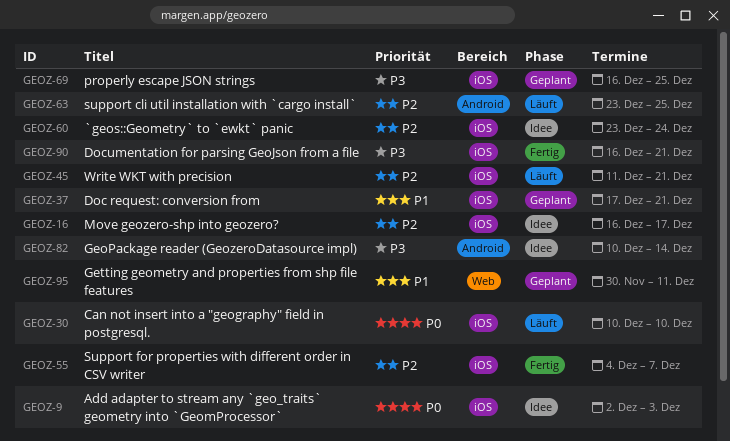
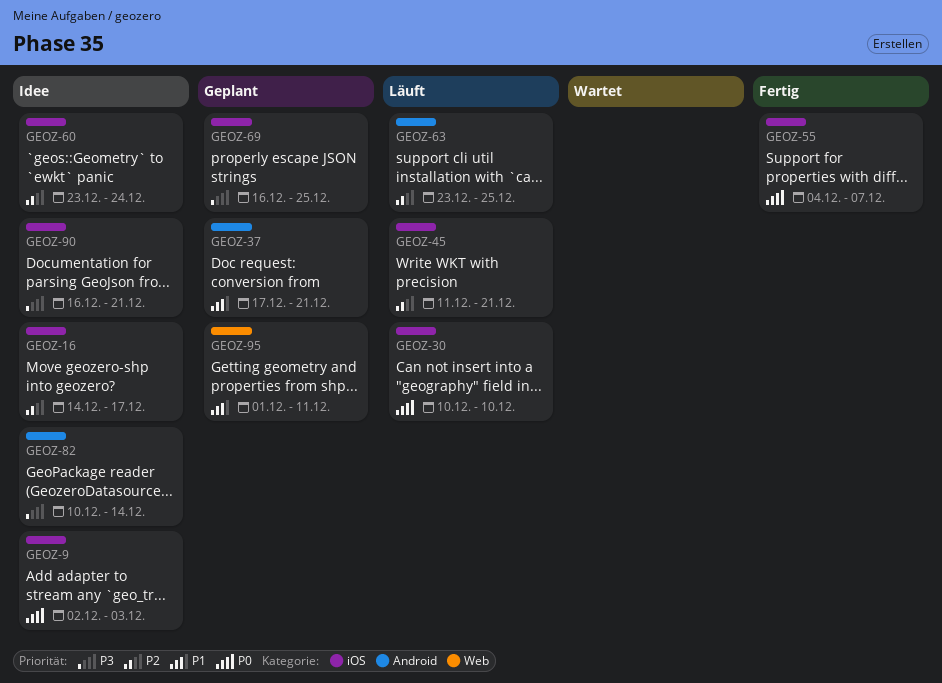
GEOZ-16, start: Dec 16 -> Dec 14
GEOZ-37, label: iOS -> Android
GEOZ-55, priority: P2 -> P0
GEOZ-90, status: Fertig -> Idee
GEOZ-95, start: Nov 30 -> Dec 1

